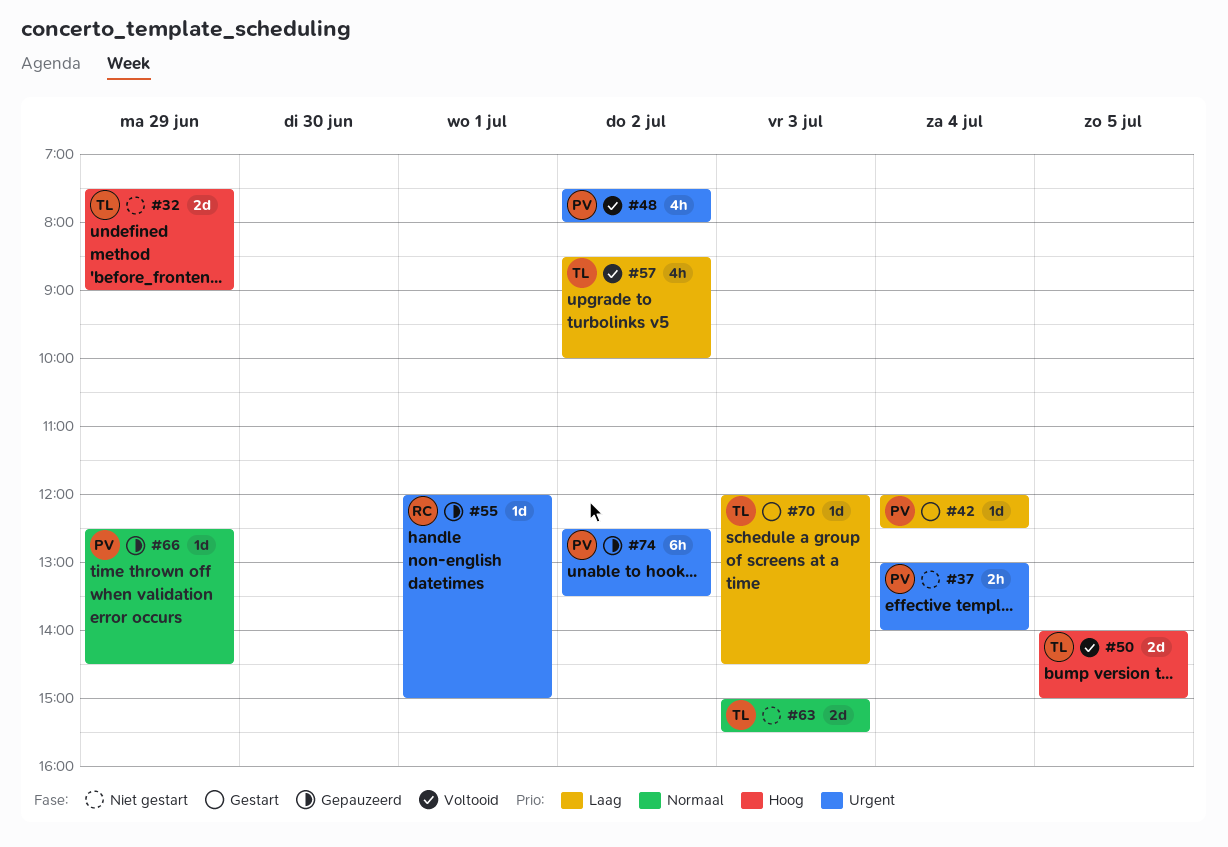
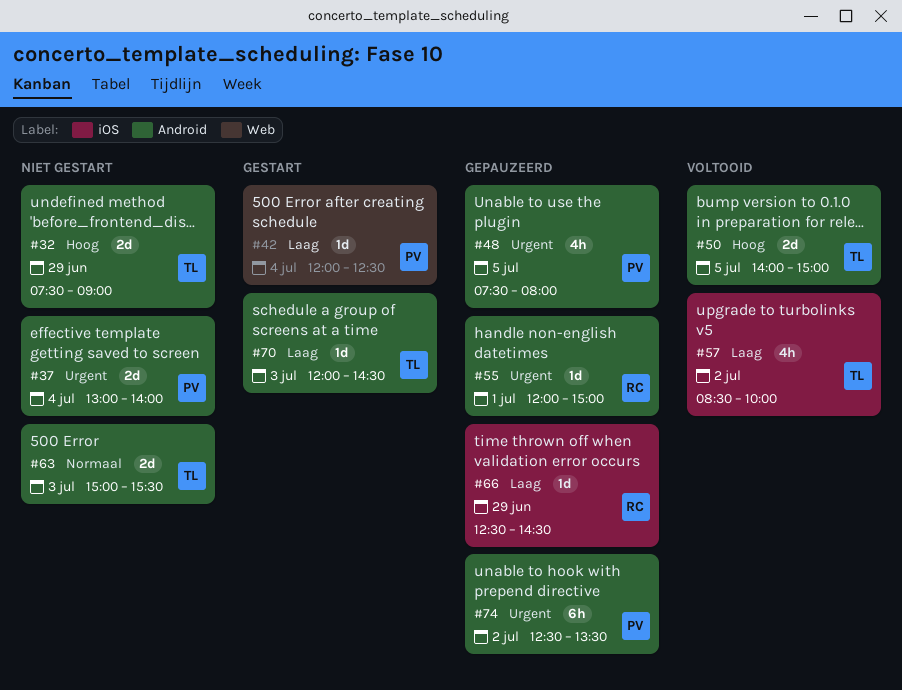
#37, estimate: 2h -> 2d
#48, status: Voltooid -> Gepauzeerd
#48, day: Jul 2 -> Jul 5
#66, owner: PV -> RC
#66, priority: Normaal -> Laag

